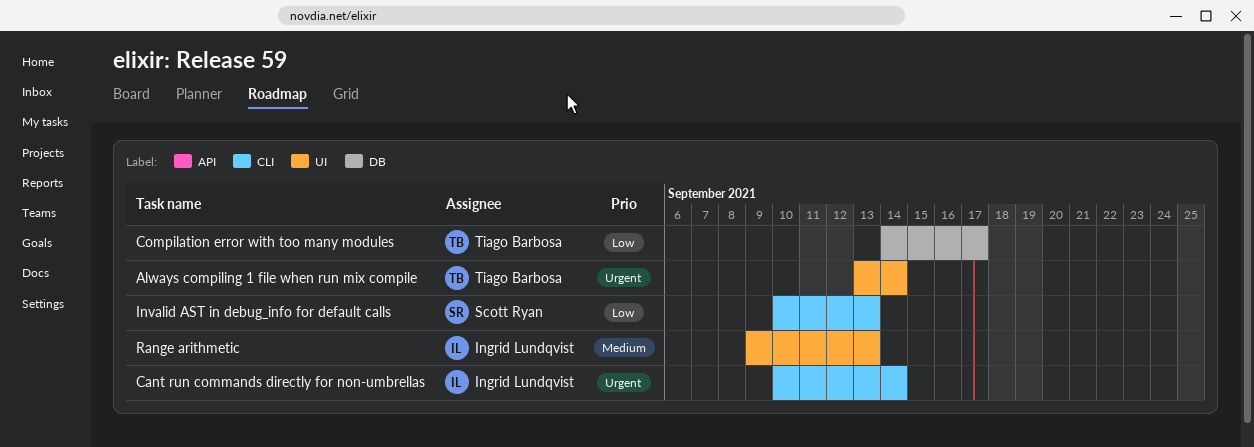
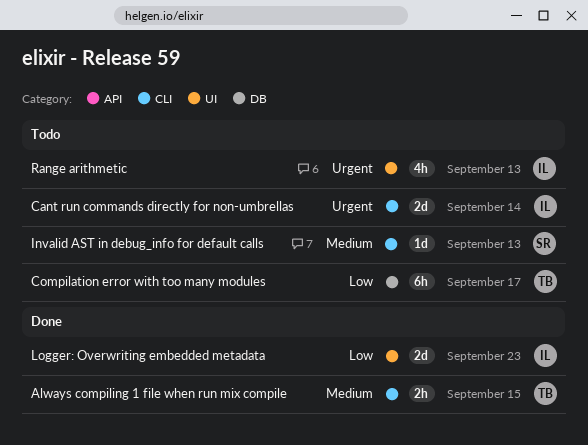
Always compiling 1 file when run mix compile, priority: Urgent -> Medium
Always compiling 1 file when run mix compile, label: UI -> CLI
Always compiling 1 file when run mix compile, due: Sep 14 -> Sep 15
Invalid AST in debug_info for default calls, priority: Low -> Medium
Logger: Overwriting embedded metadata: none -> present
Range arithmetic, priority: Medium -> Urgent

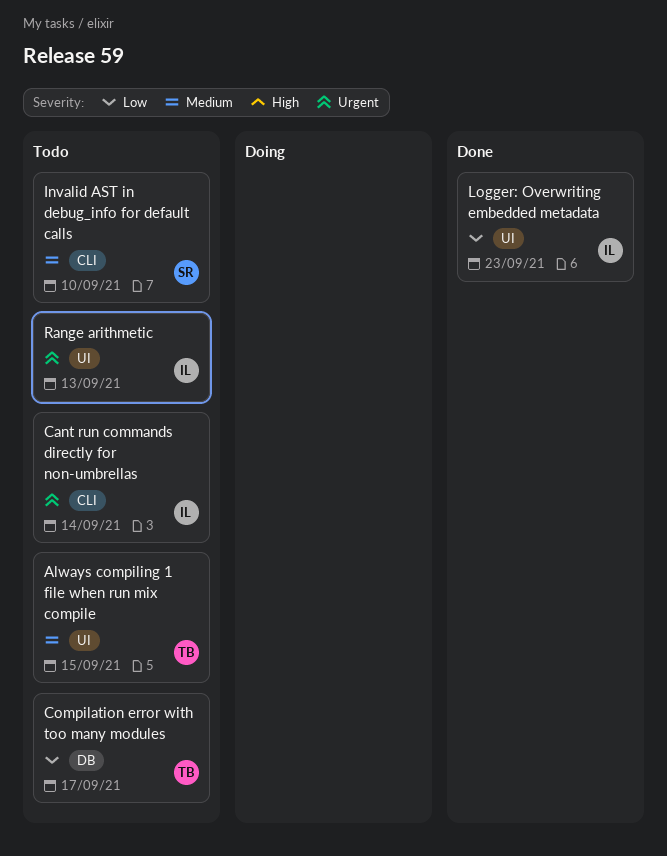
Always compiling 1 file when run mix compile, status: Done -> Todo
Always compiling 1 file when run mix compile, label: CLI -> UI
Invalid AST in debug_info for default calls, due: Sep 13 -> Sep 10

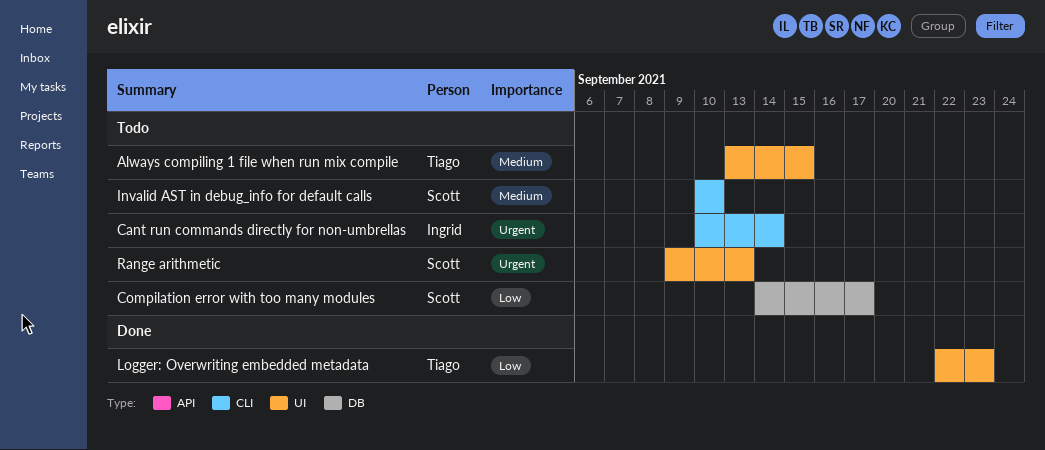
Compilation error with too many modules, owner: Tiago -> Scott
Logger: Overwriting embedded metadata, owner: Ingrid -> Tiago
Range arithmetic, owner: Ingrid -> Scott

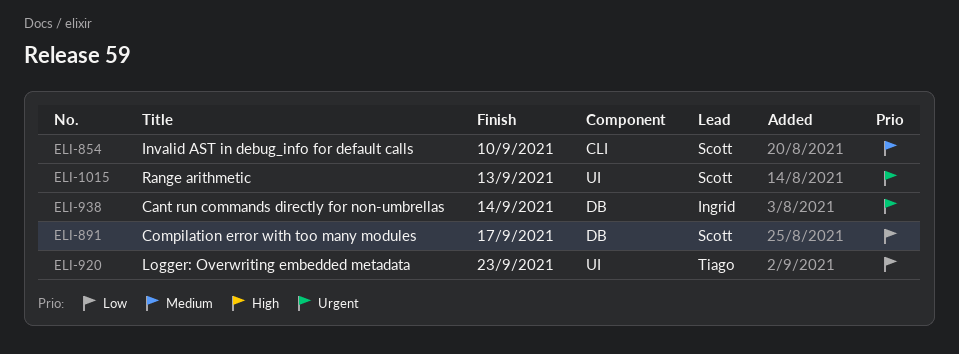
Always compiling 1 file when run mix compile: present -> none
Cant run commands directly for non-umbrellas, label: CLI -> DB

